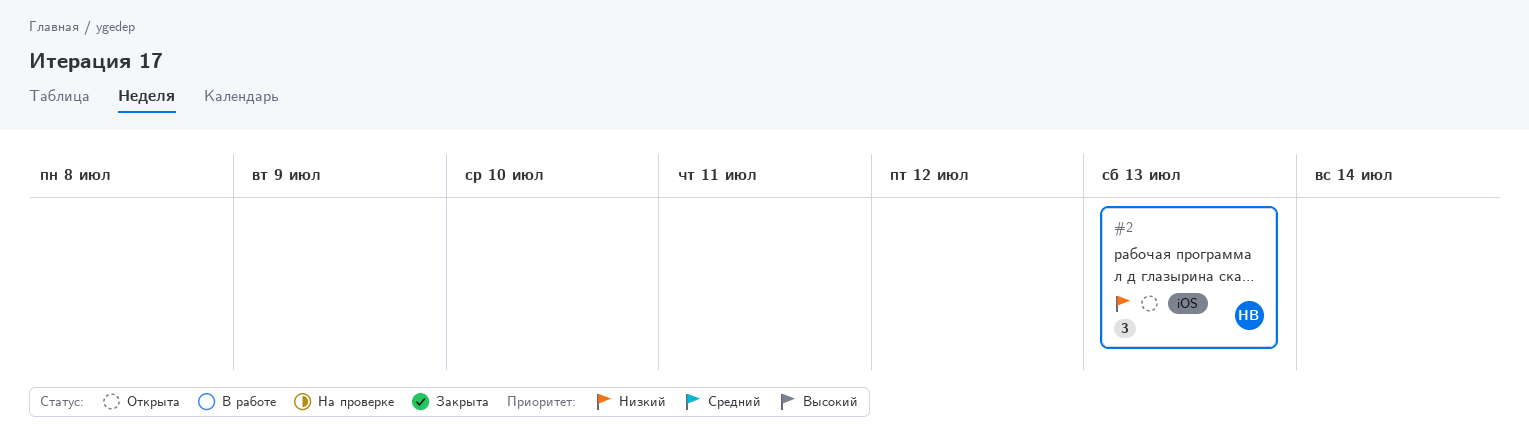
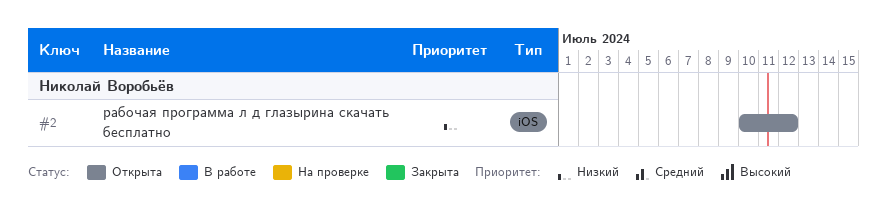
#2, due: Jul 13 -> Jul 12

